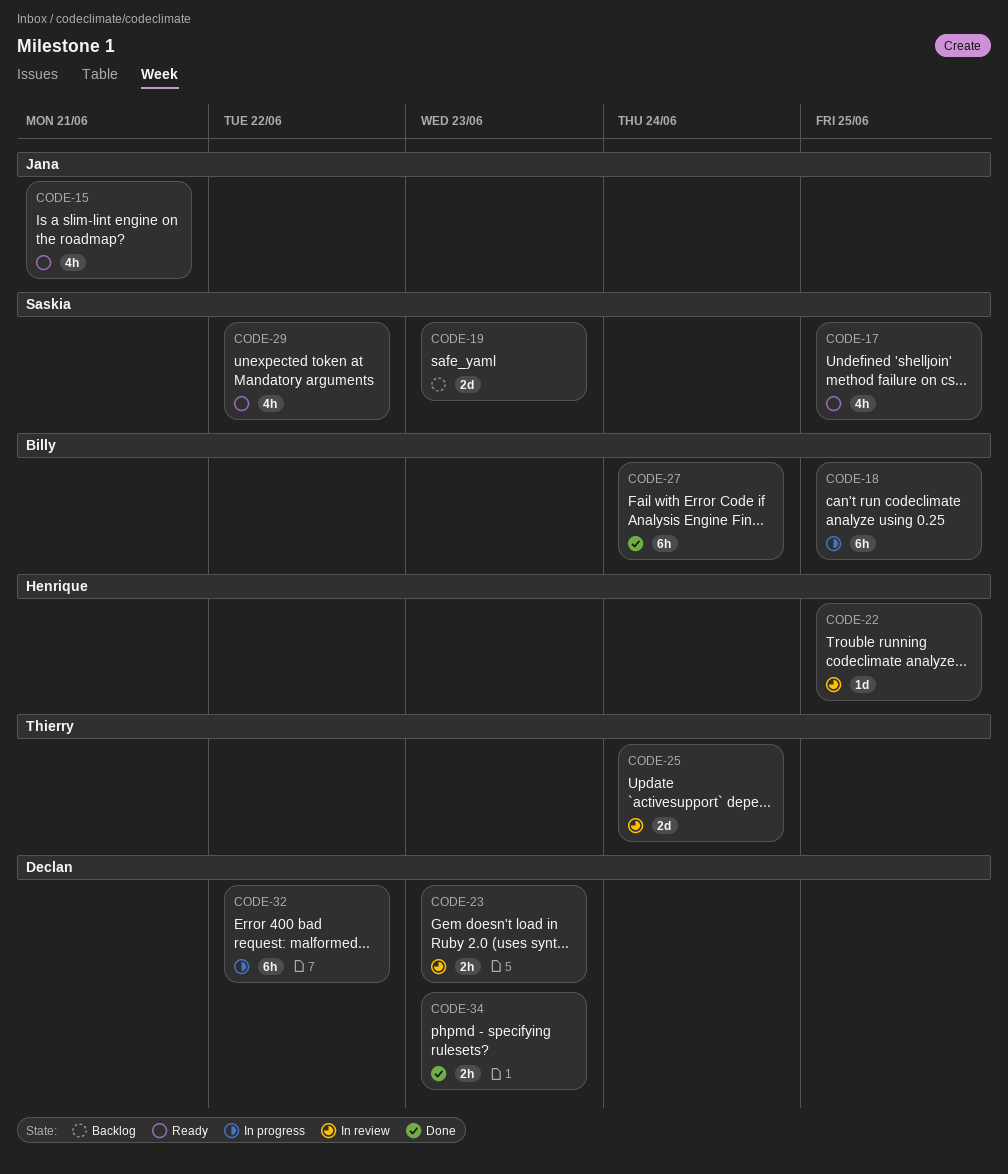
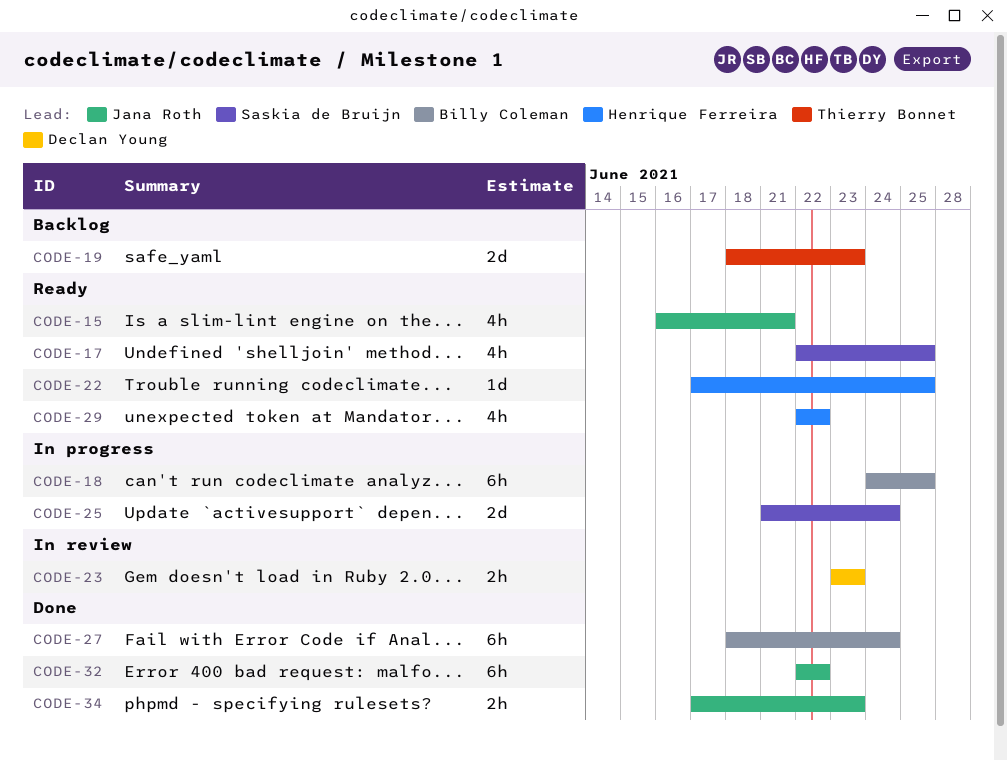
CODE-19, owner: Saskia de Bruijn -> Thierry Bonnet
CODE-22, status: In review -> Ready
CODE-25, status: In review -> In progress
CODE-25, owner: Thierry Bonnet -> Saskia de Bruijn
CODE-29, owner: Saskia de Bruijn -> Henrique Ferreira
CODE-32, status: In progress -> Done
CODE-32, owner: Declan Young -> Jana Roth
CODE-34, owner: Declan Young -> Jana Roth

